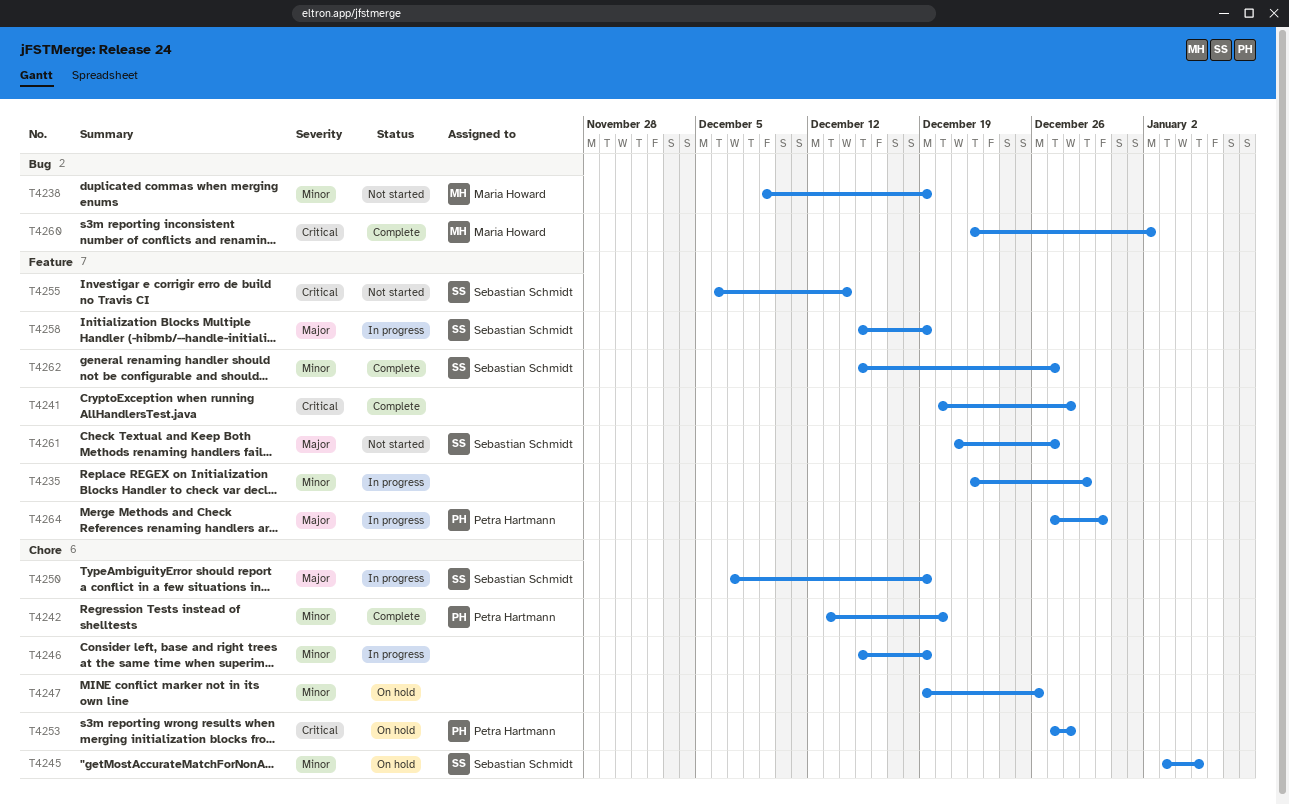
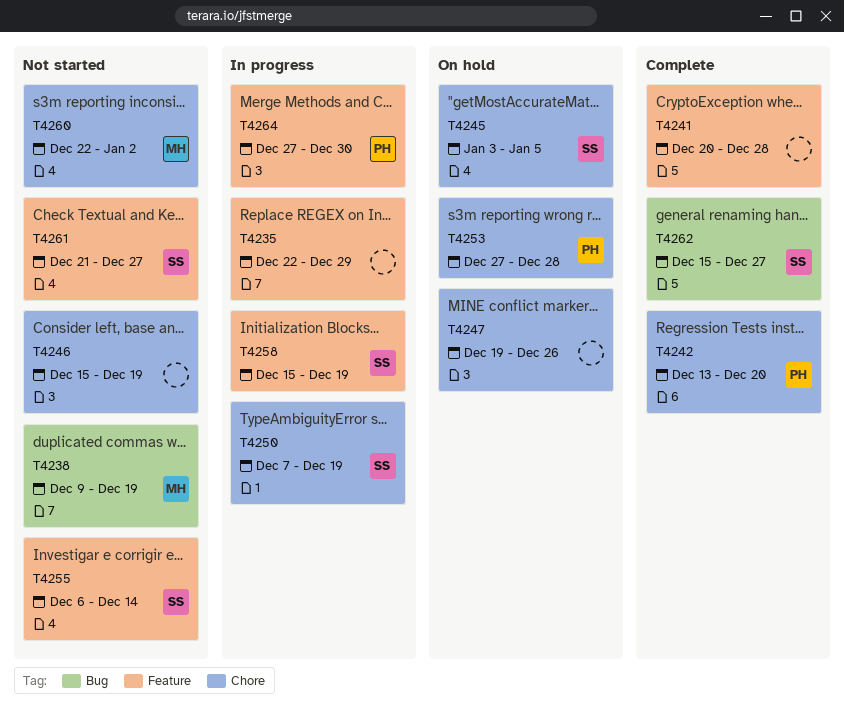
T4246, status: In progress -> Not started
T4260, status: Complete -> Not started
T4260, label: Bug -> Chore
T4262, label: Feature -> Bug

